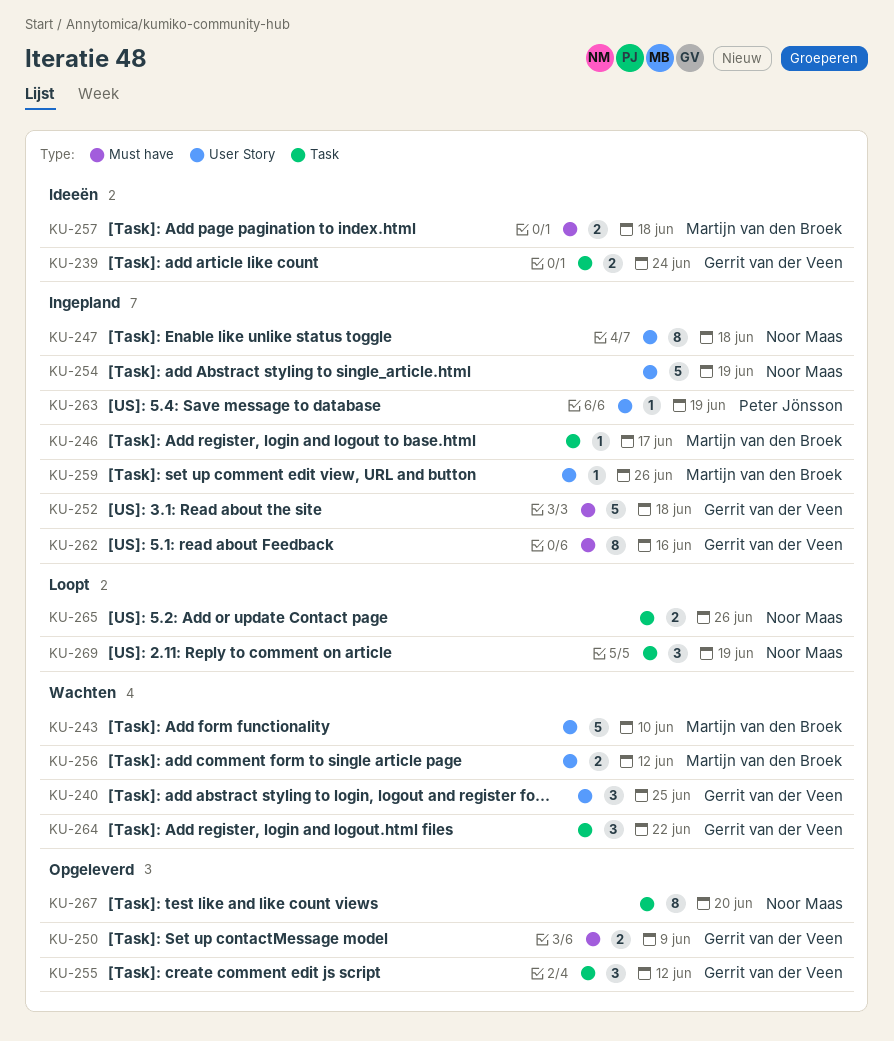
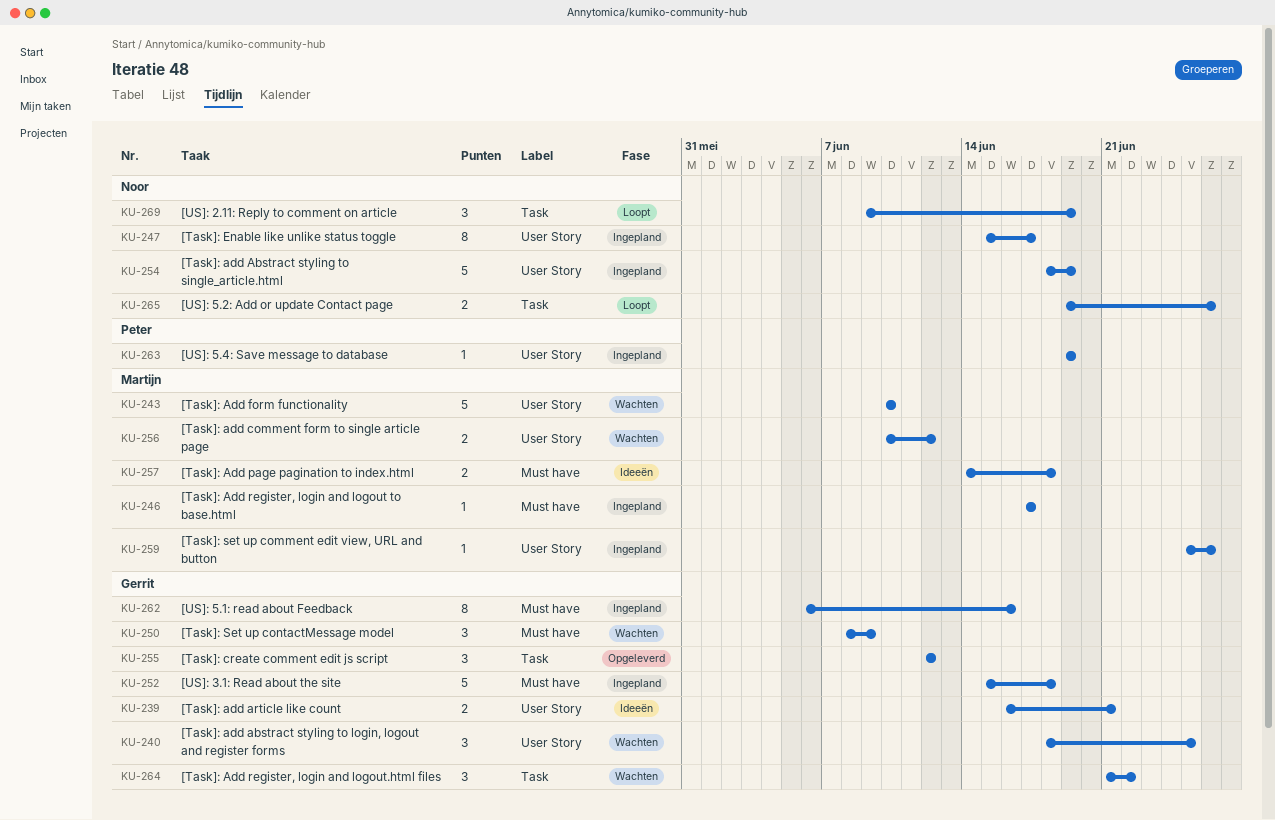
KU-239, label: Task -> User Story
KU-239, due: Jun 24 -> Jun 21
KU-246, label: Task -> Must have
KU-247, due: Jun 18 -> Jun 17
KU-250, status: Opgeleverd -> Wachten
KU-250, estimate: 2 -> 3
KU-267: present -> none

